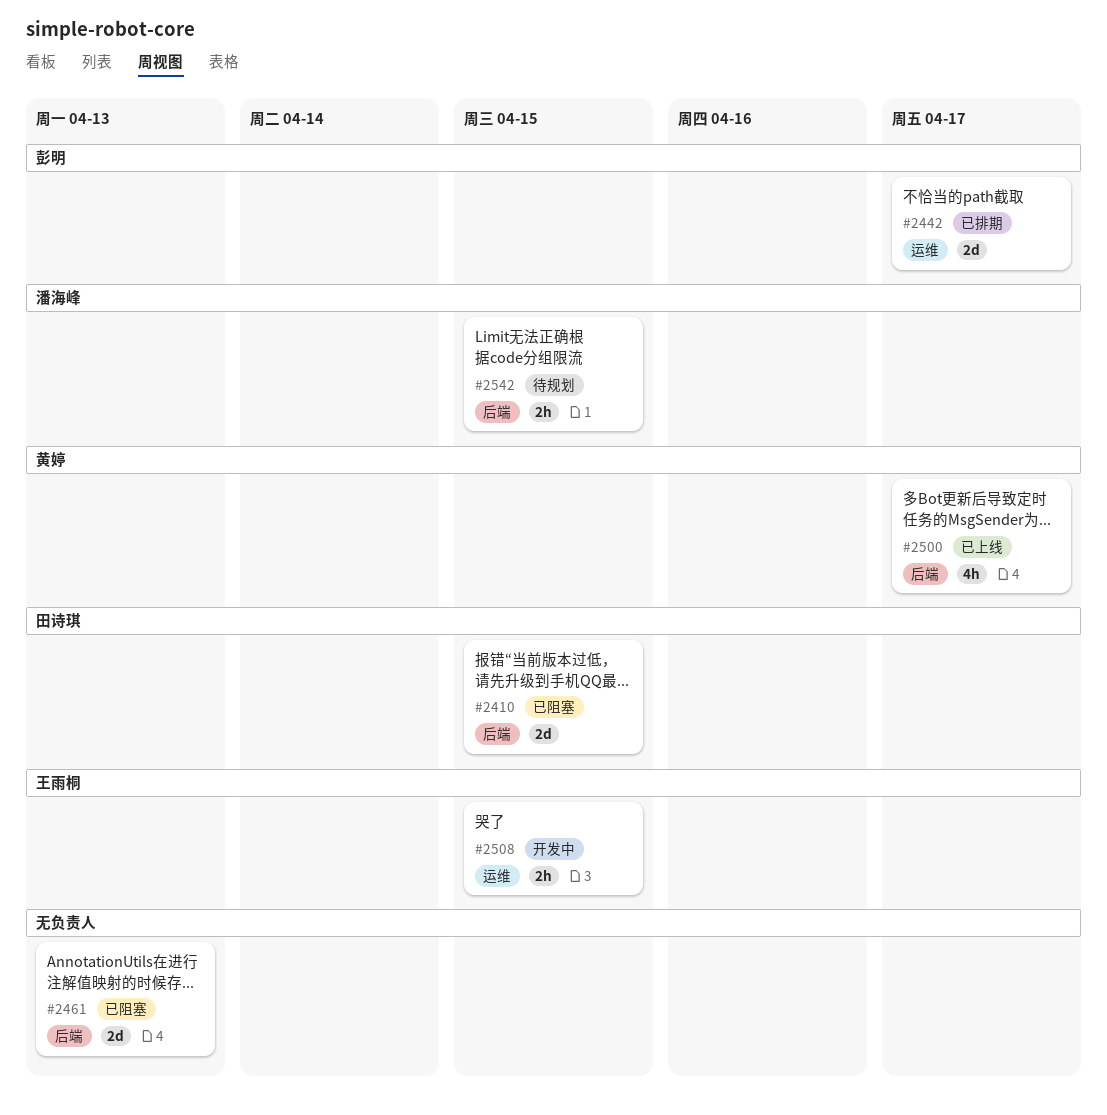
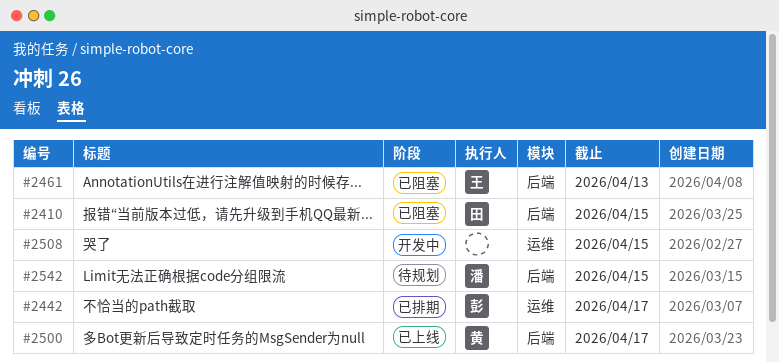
#2461, owner: none -> 王雨桐
#2508, owner: 王雨桐 -> none

